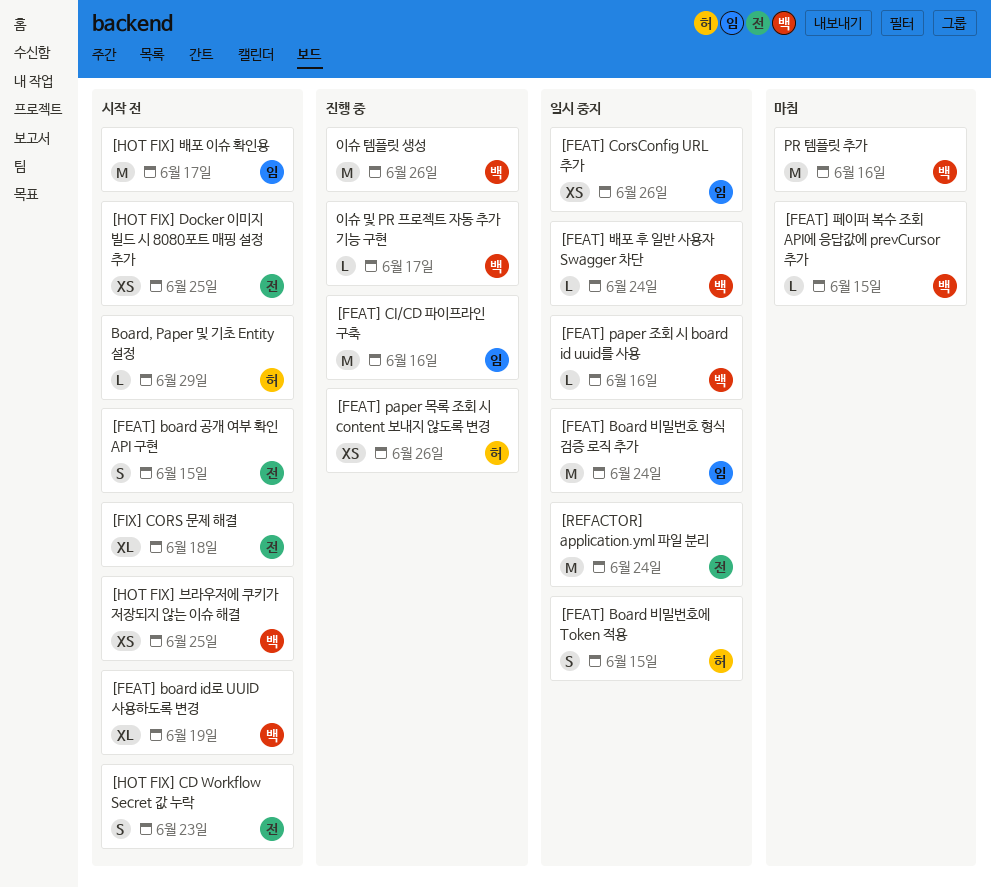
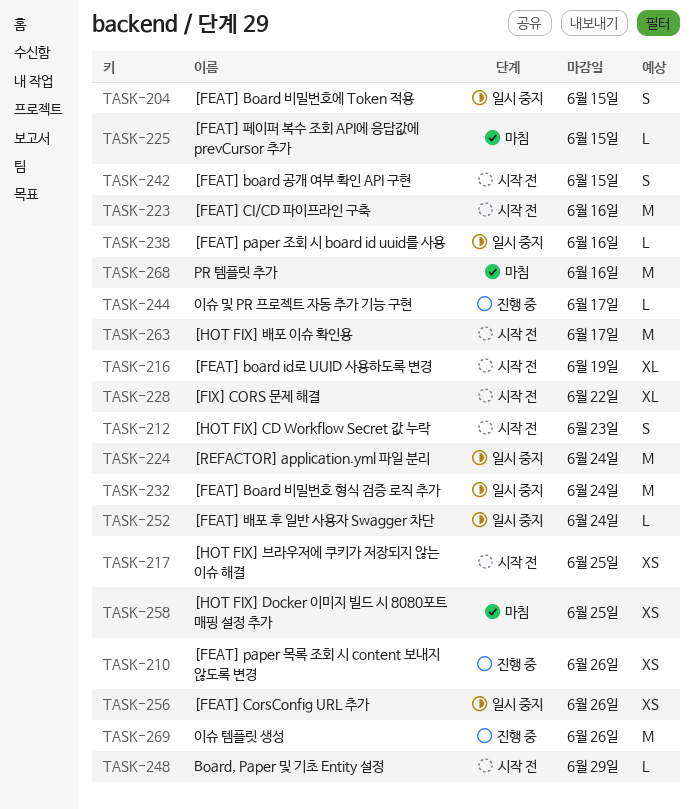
[FEAT] CI/CD 파이프라인 구축, status: 진행 중 -> 시작 전
[FIX] CORS 문제 해결, due: Jun 18 -> Jun 22
[HOT FIX] Docker 이미지 빌드 시 8080포트 매핑 설정 추가, status: 시작 전 -> 마침

